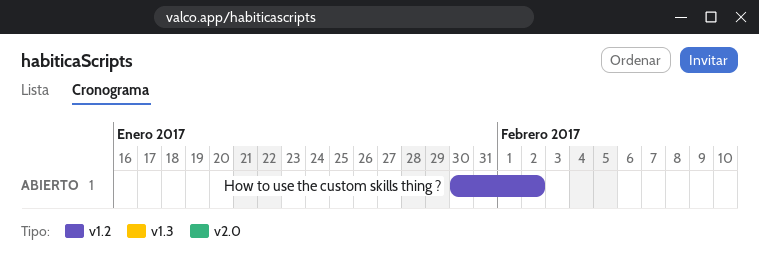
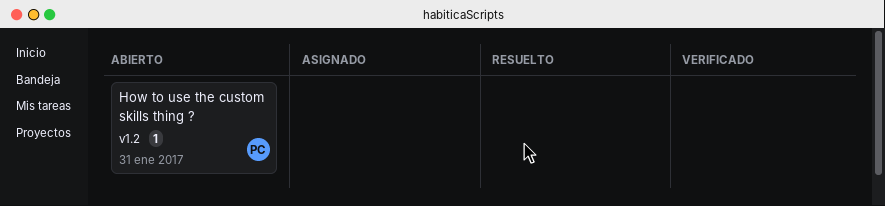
How to use the custom skills thing ?, due: Feb 2 -> Jan 31

